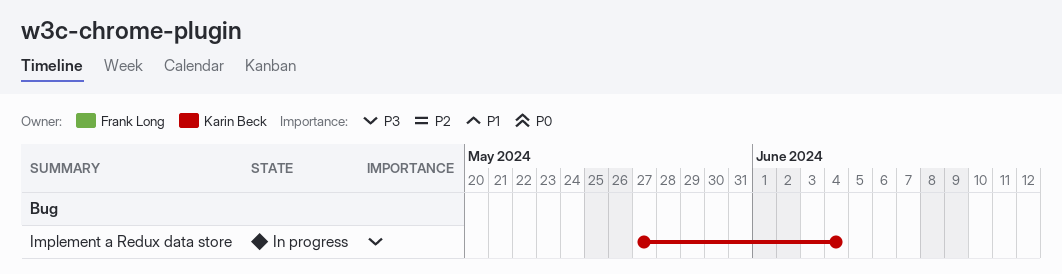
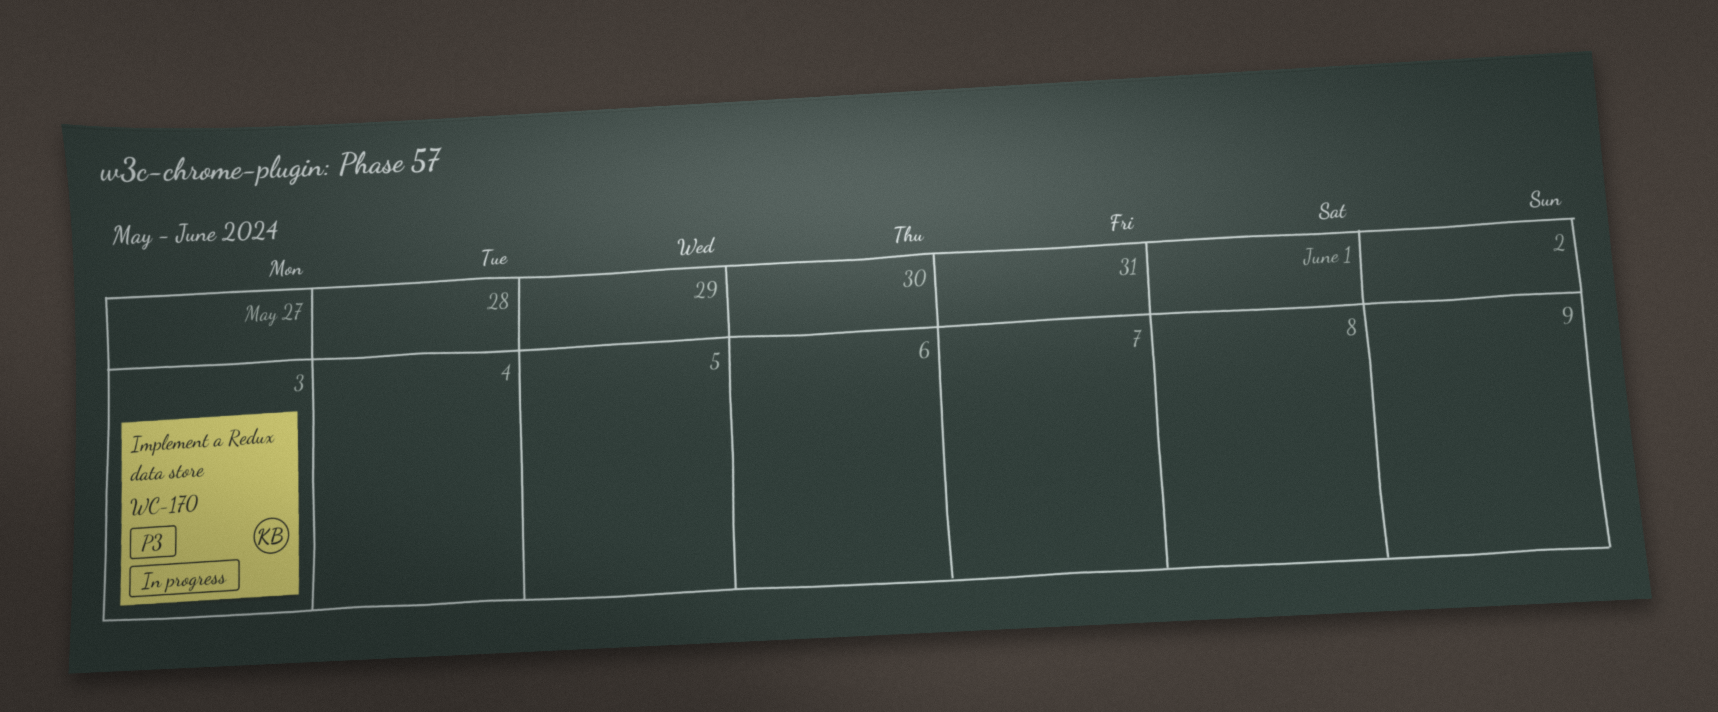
Implement a Redux data store, due: Jun 4 -> Jun 3

